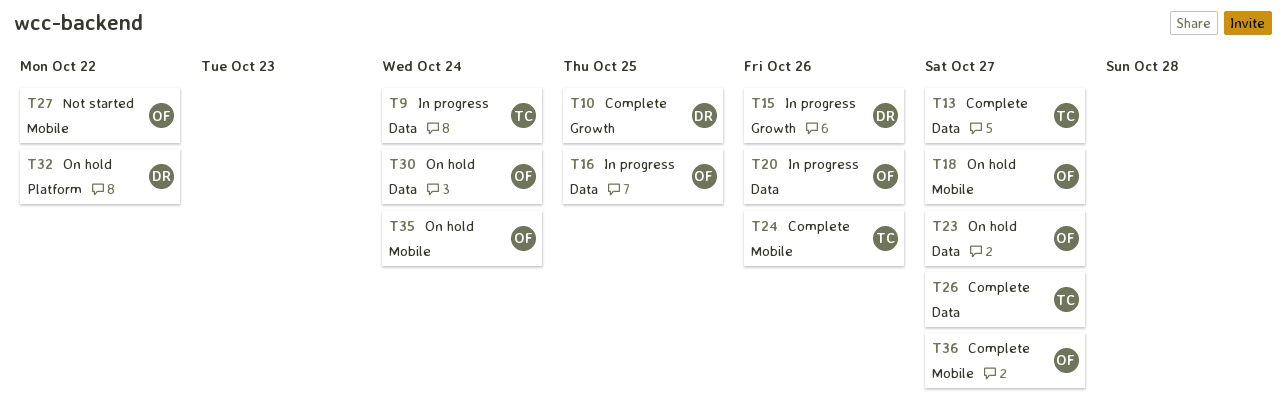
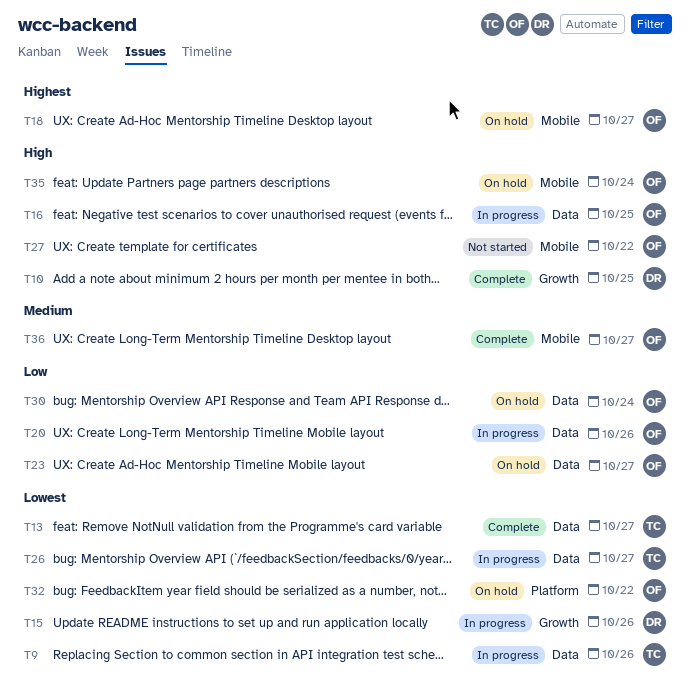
T9, due: Oct 24 -> Oct 26
T24: present -> none
T26, status: Complete -> In progress
T32, owner: DR -> OF

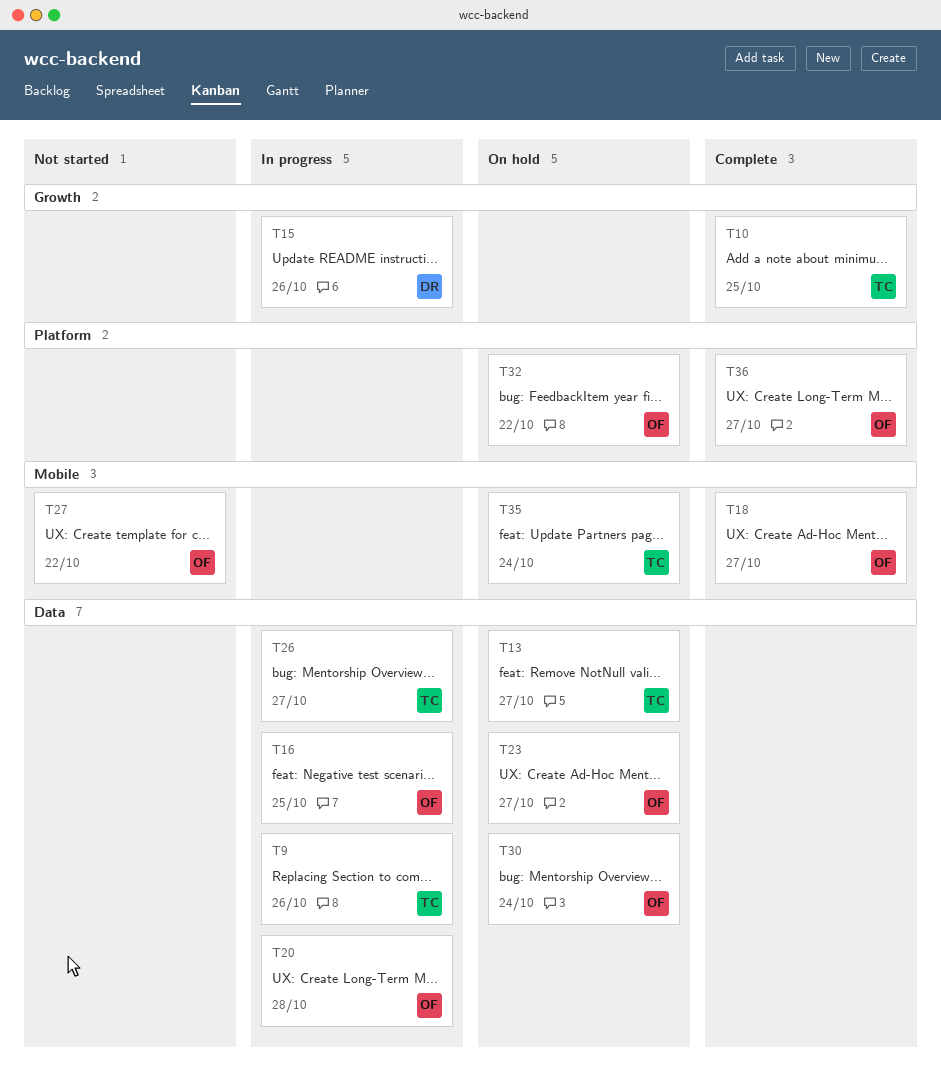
T10, owner: DR -> TC
T13, status: Complete -> On hold
T18, status: On hold -> Complete
T20, due: Oct 26 -> Oct 28
T35, owner: OF -> TC
T36, label: Mobile -> Platform

